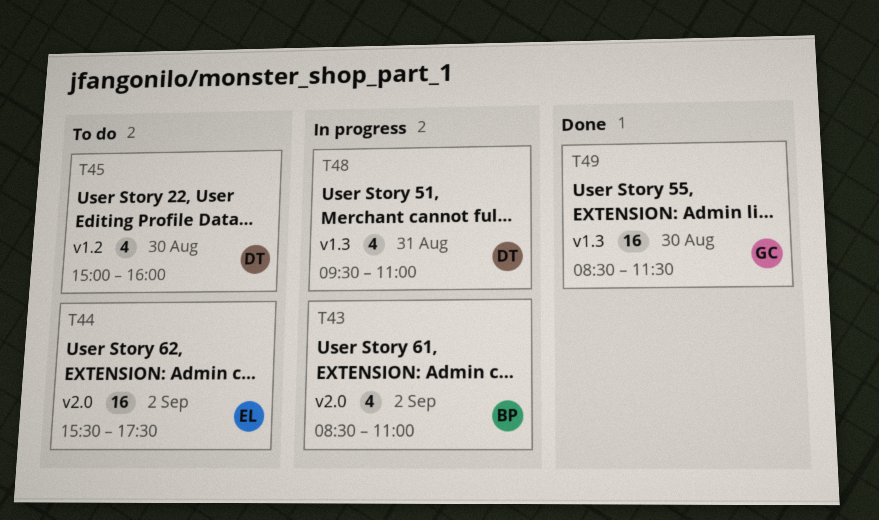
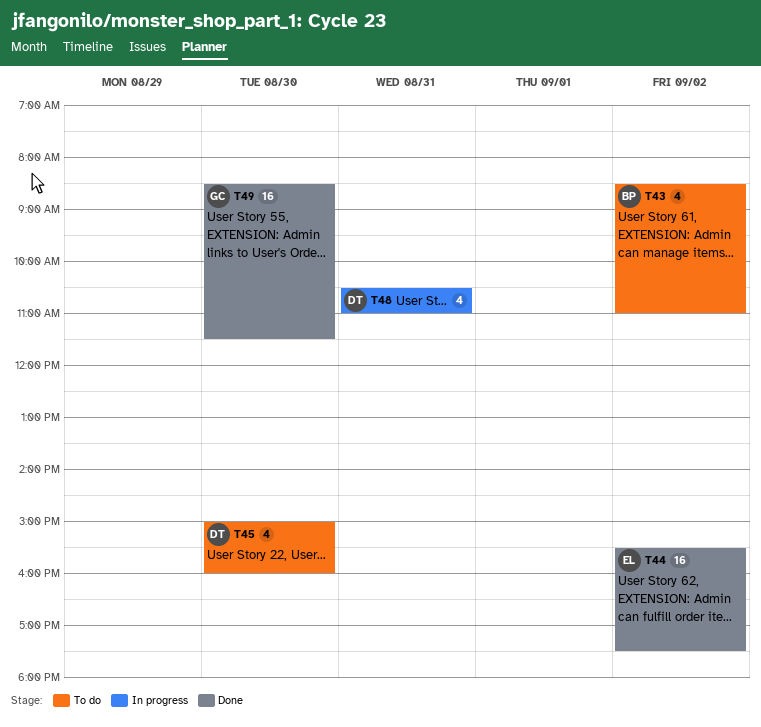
T43, status: In progress -> To do
T44, status: To do -> Done
T48, begins: 09:30 -> 10:30

